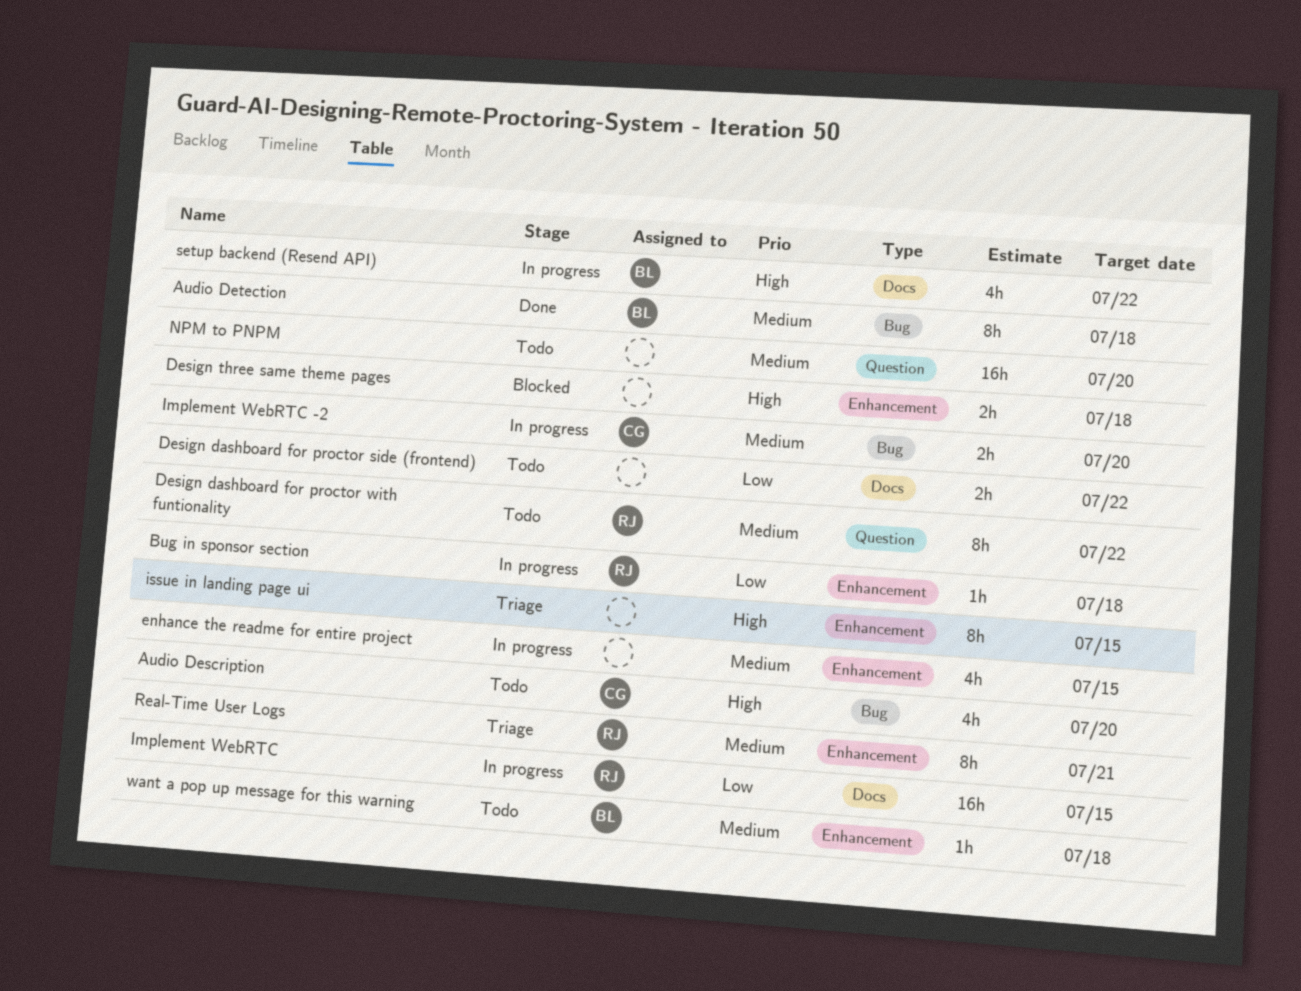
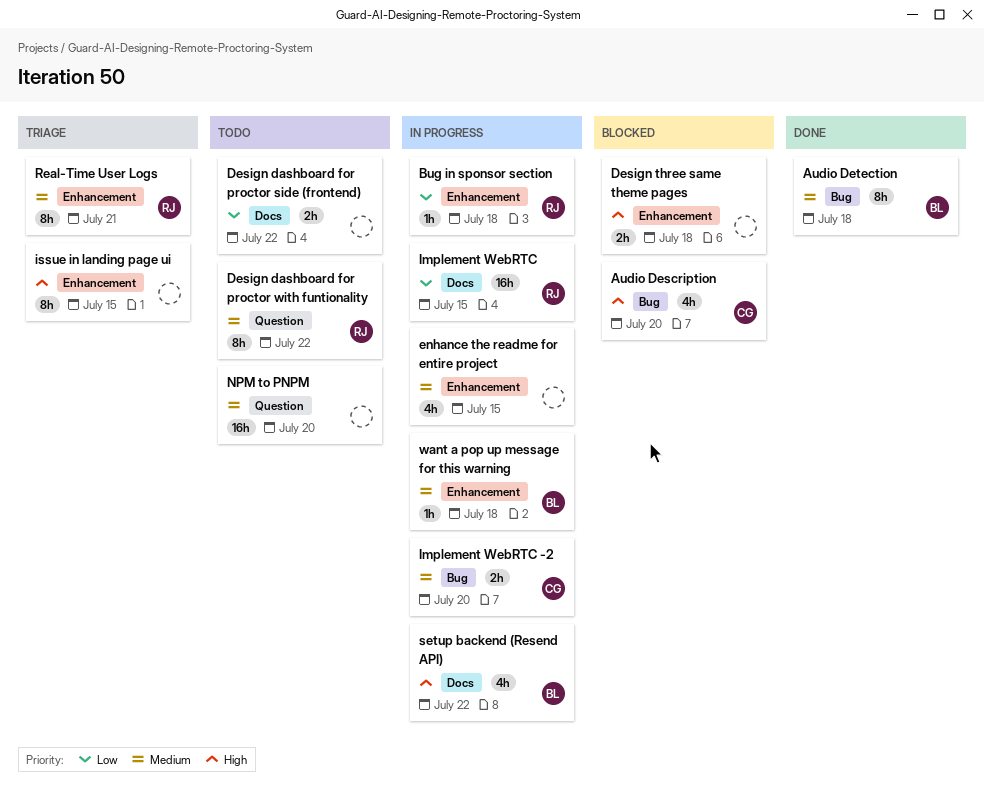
Audio Description, status: Todo -> Blocked
want a pop up message for this warning, status: Todo -> In progress

